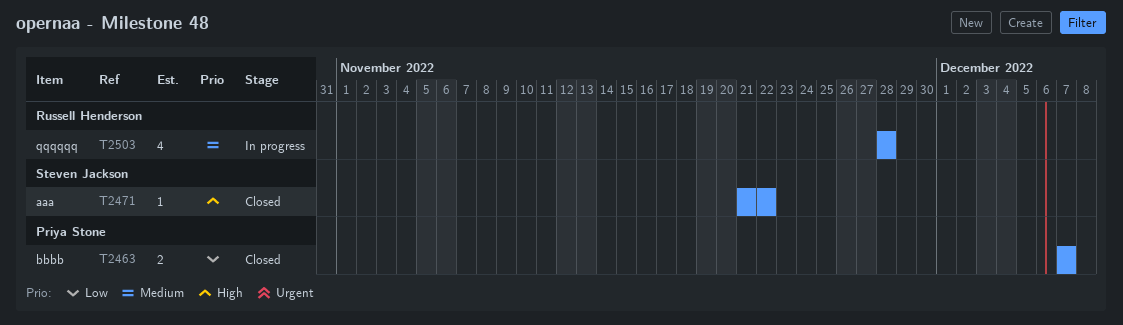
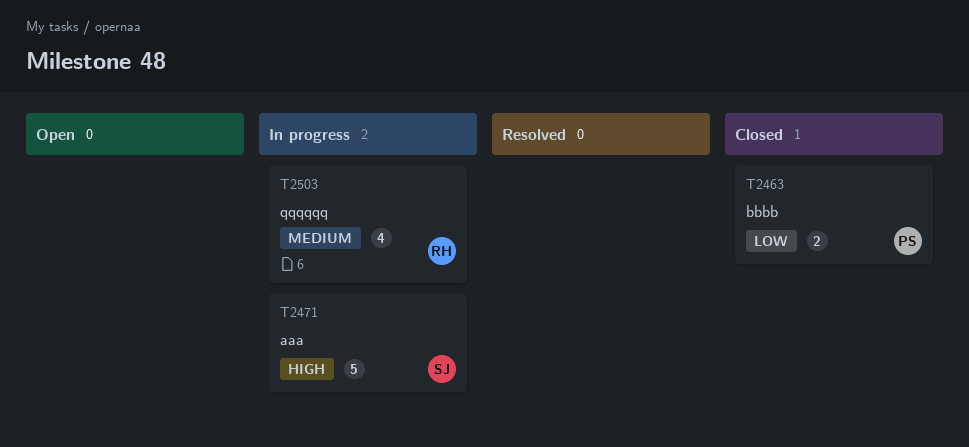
T2471, status: Closed -> In progress
T2471, estimate: 1 -> 5

